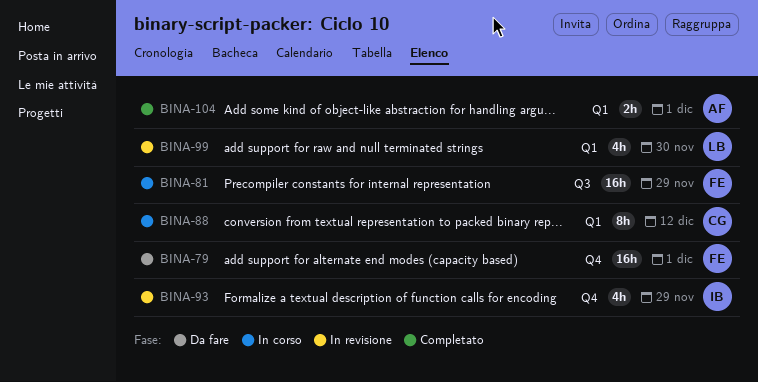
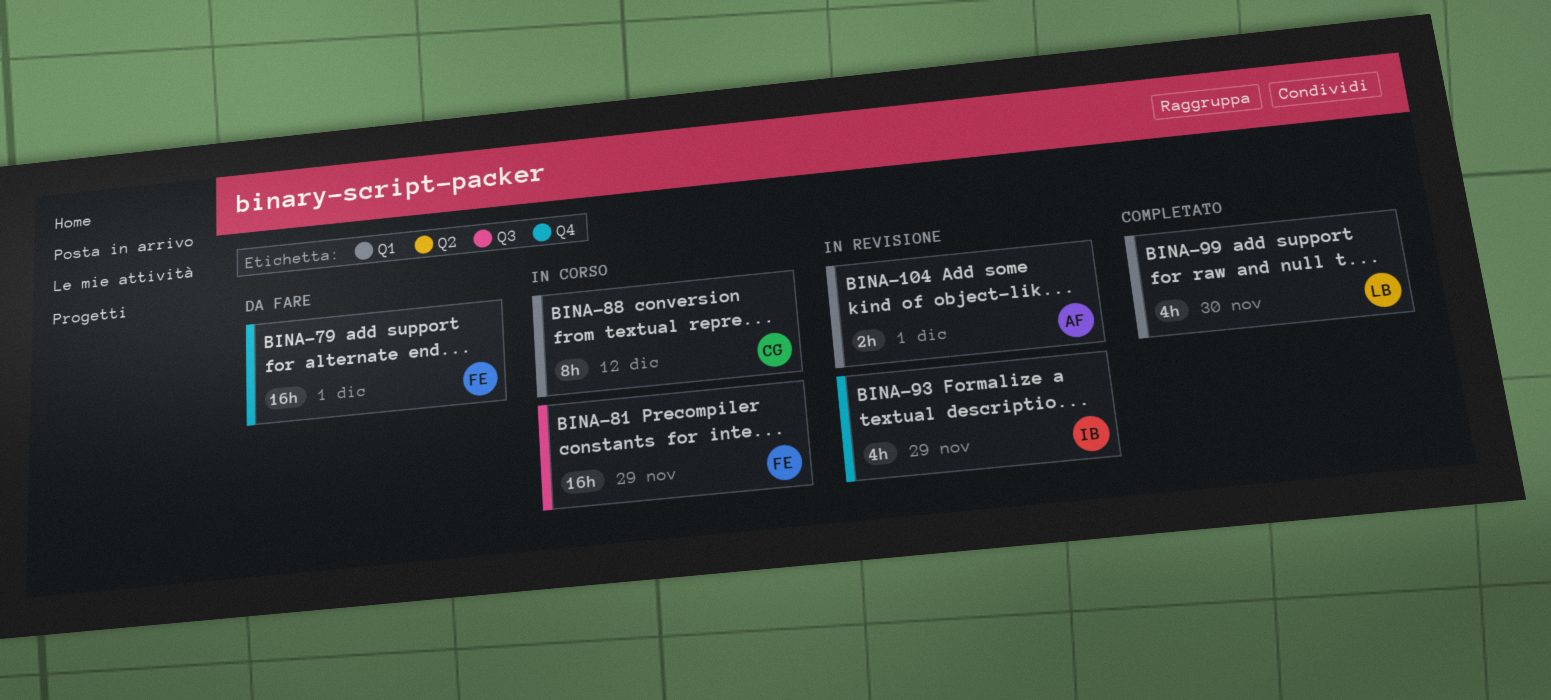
BINA-99, status: In revisione -> Completato
BINA-104, status: Completato -> In revisione

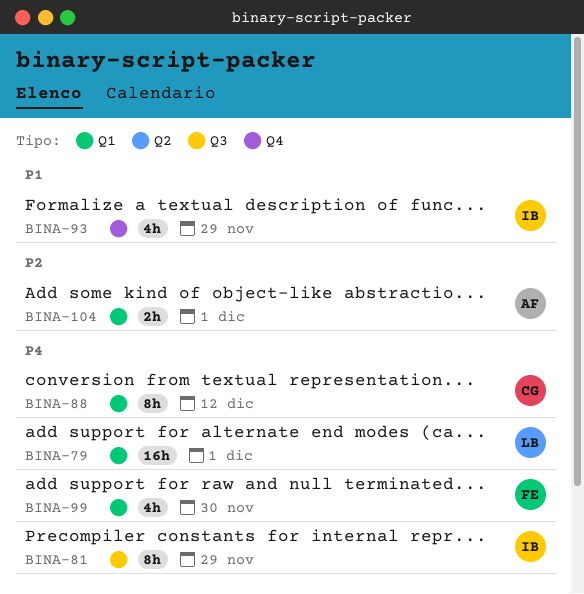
BINA-79, owner: FE -> LB
BINA-79, label: Q4 -> Q1
BINA-81, owner: FE -> IB
BINA-81, estimate: 16h -> 8h
BINA-99, owner: LB -> FE

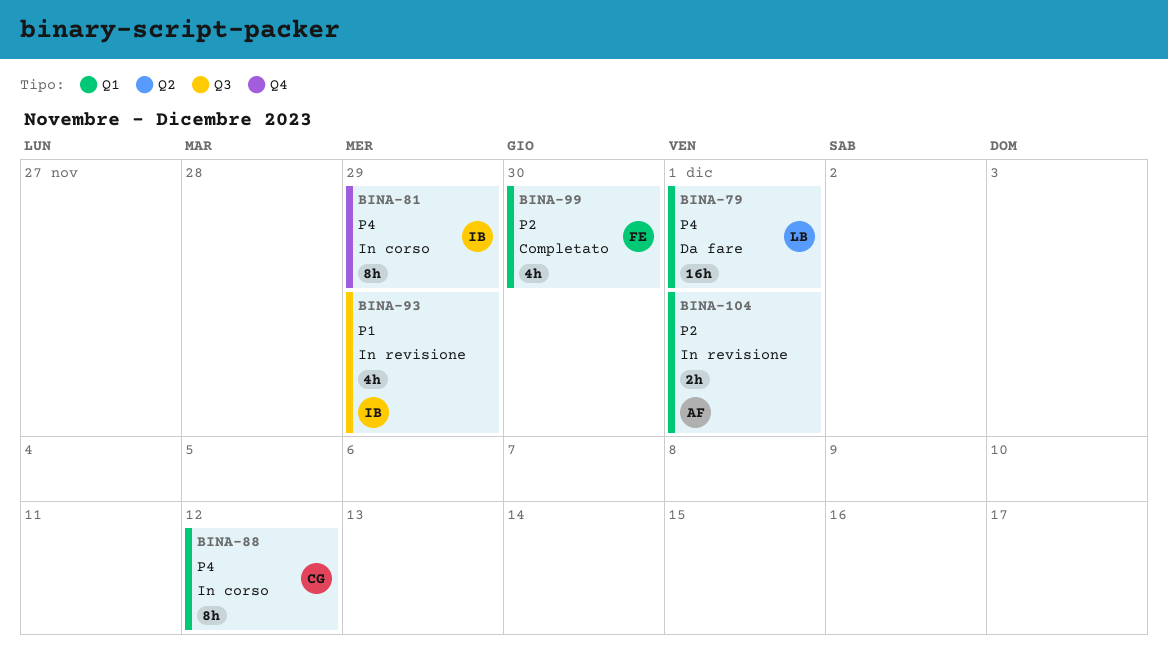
BINA-81, label: Q3 -> Q4
BINA-93, label: Q4 -> Q3
BINA-99, priority: P4 -> P2

